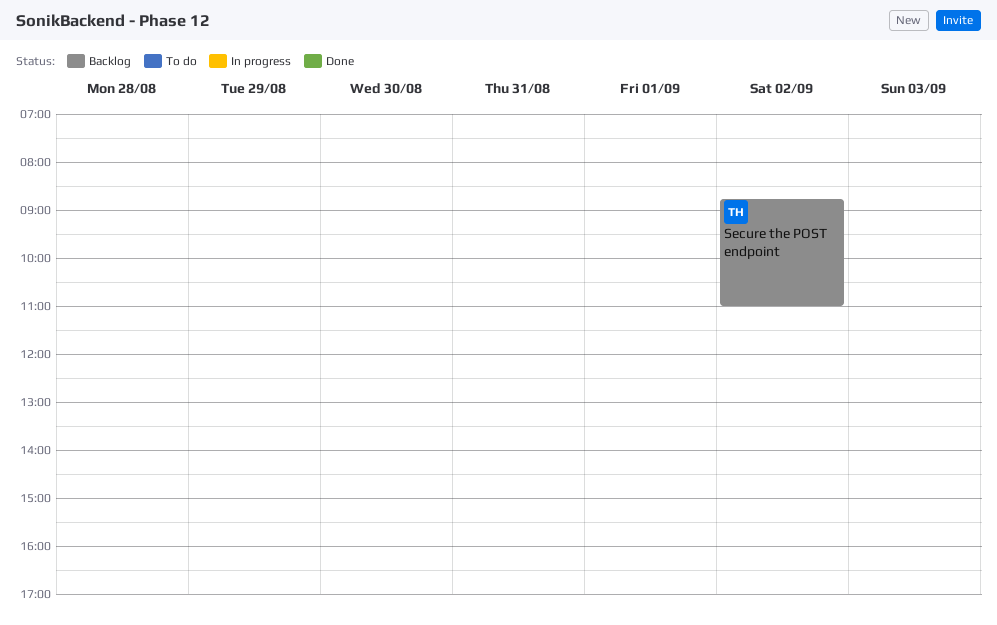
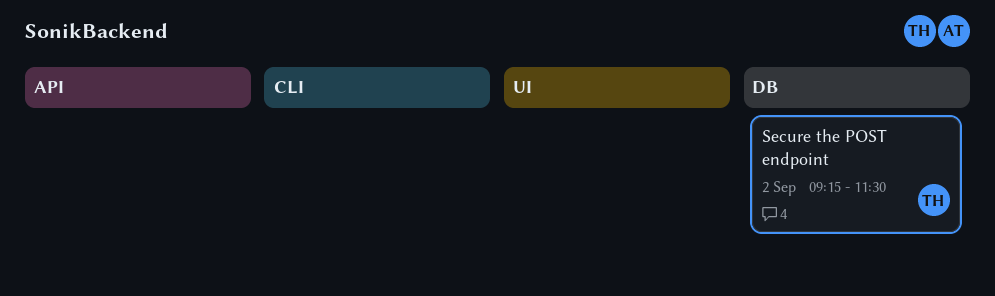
Secure the POST endpoint, begins: 08:45 -> 09:15
Secure the POST endpoint, ends: 11:00 -> 11:30

